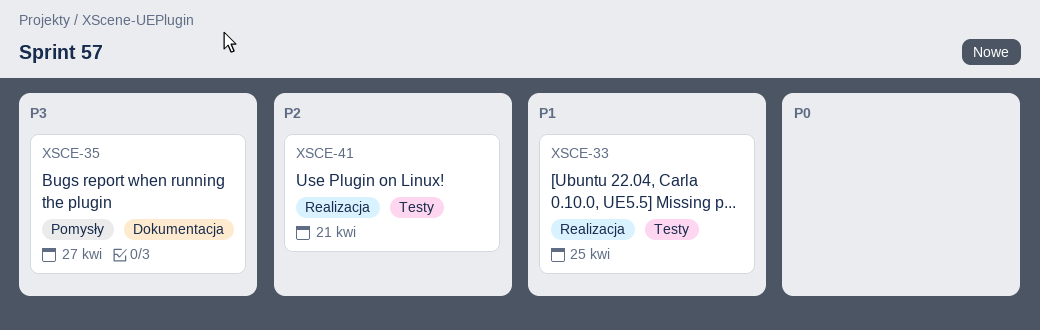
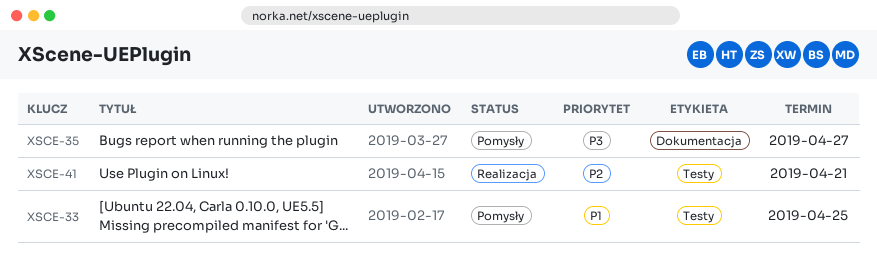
XSCE-33, status: Realizacja -> Pomysły

